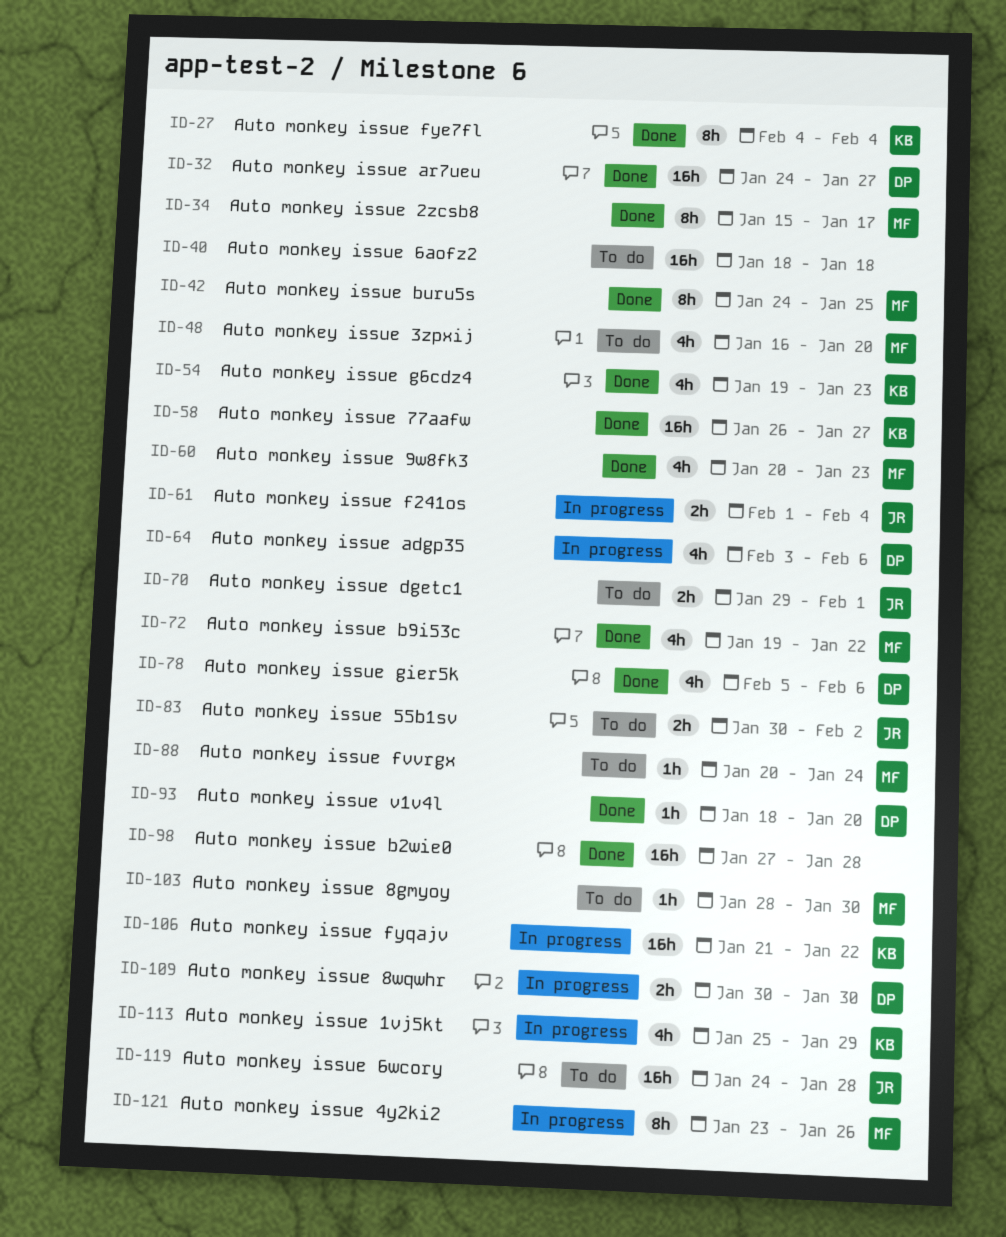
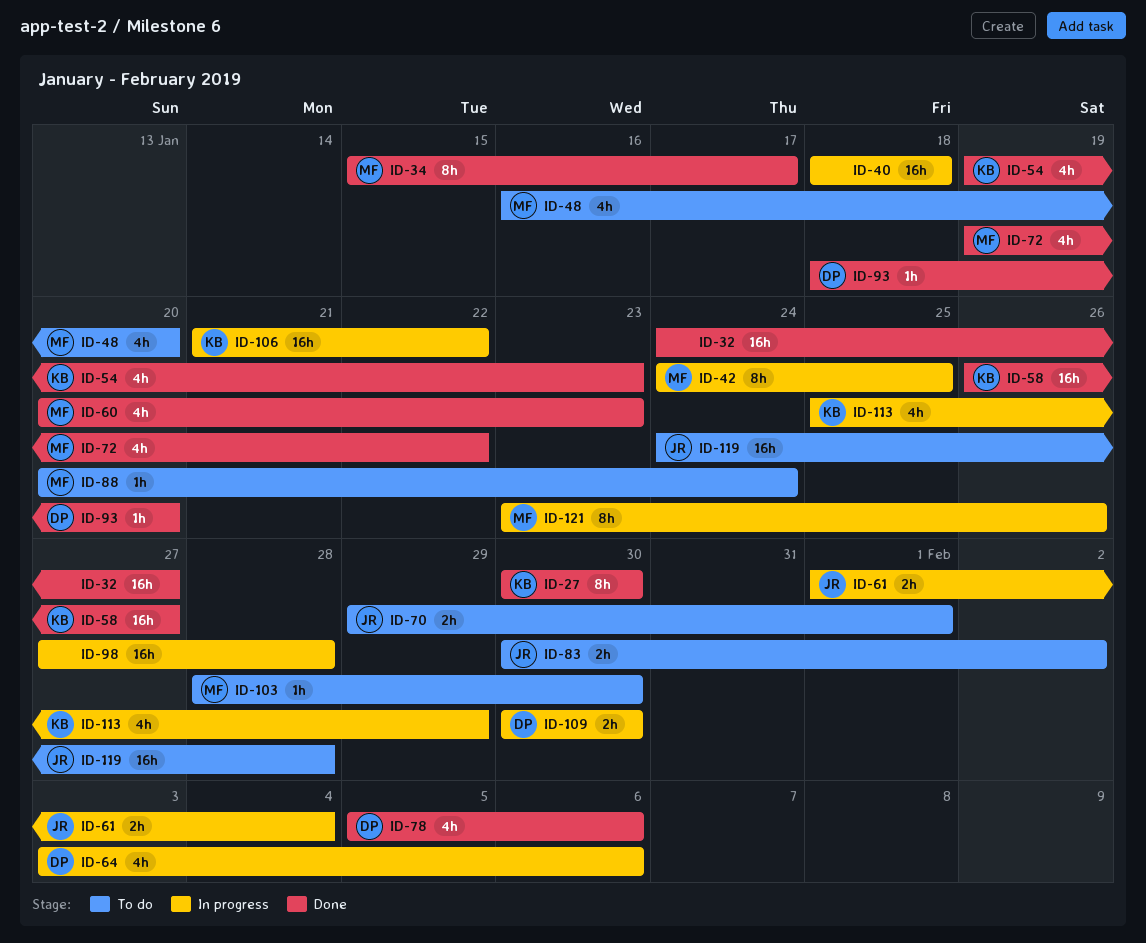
ID-27, start: Feb 4 -> Jan 30
ID-27, due: Feb 4 -> Jan 30
ID-32, owner: DP -> none
ID-40, status: To do -> In progress
ID-42, status: Done -> In progress
ID-98, status: Done -> In progress

